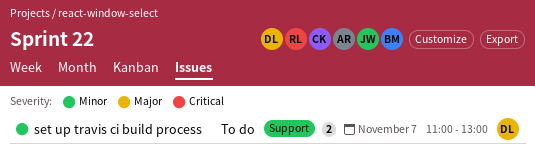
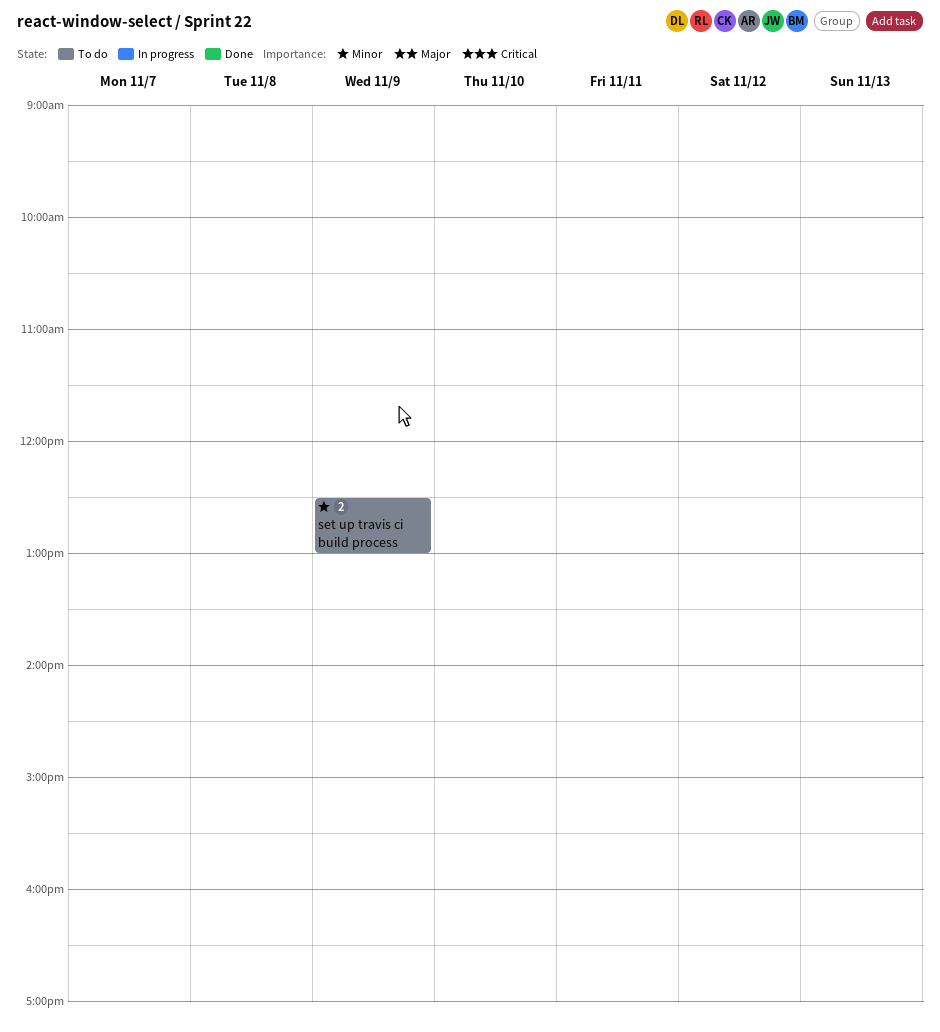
set up travis ci build process, day: Nov 7 -> Nov 9
set up travis ci build process, begins: 11:00 -> 12:30

